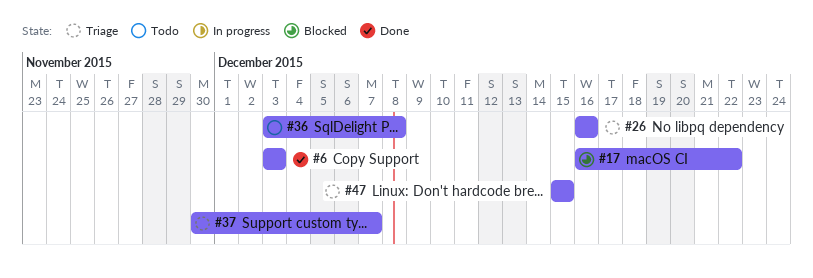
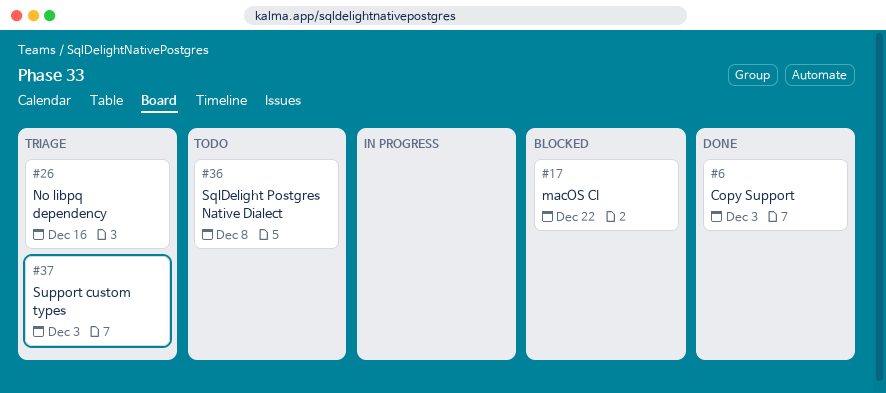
#37, due: Dec 7 -> Dec 3
#47: present -> none

